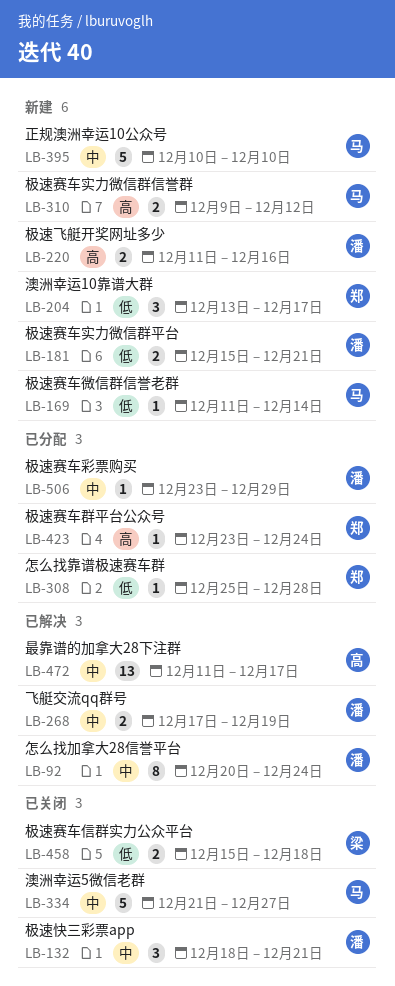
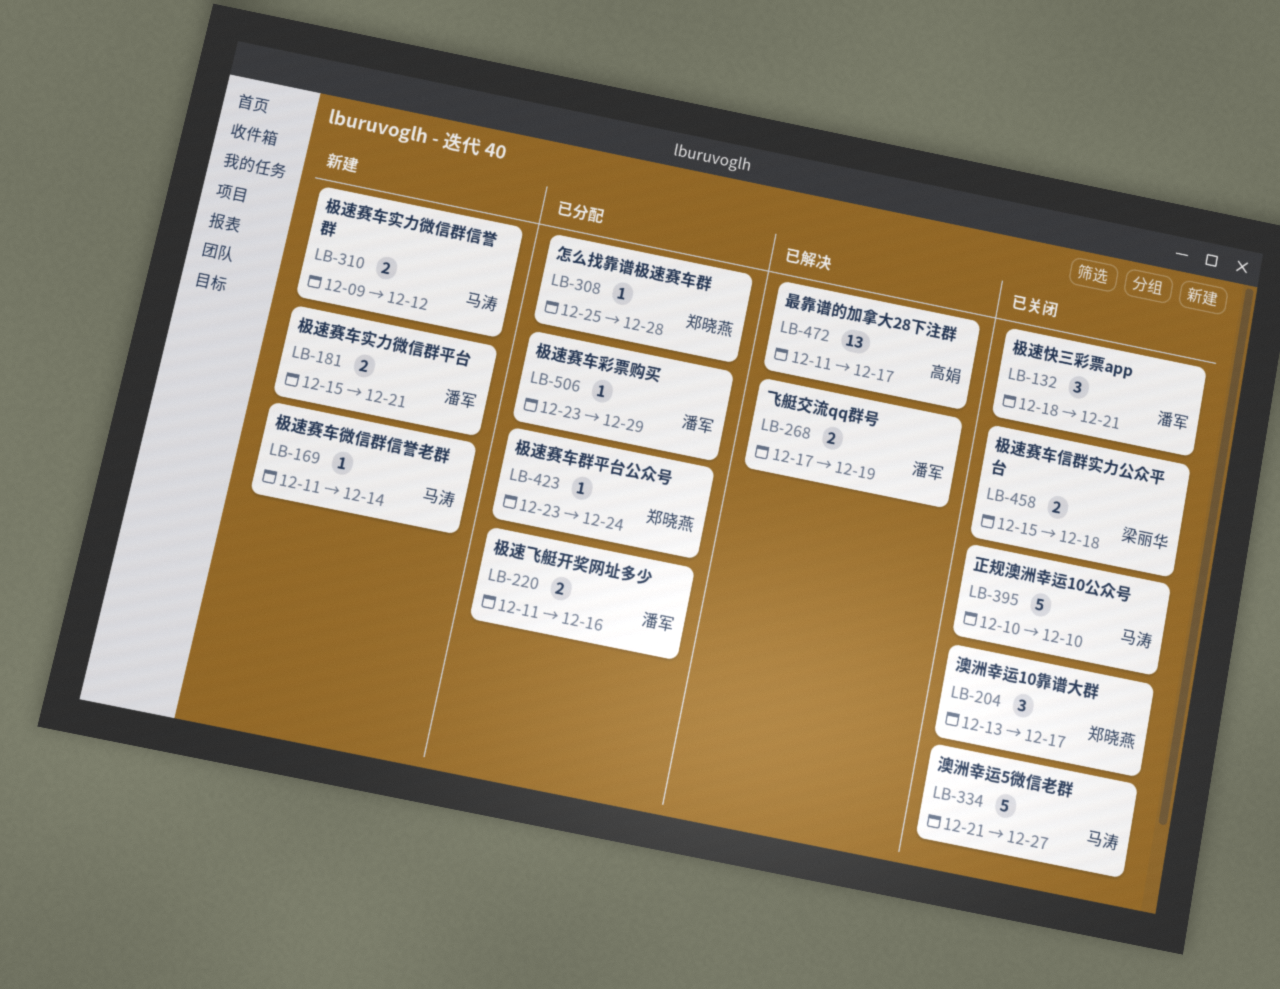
LB-92: present -> none
LB-204, status: 新建 -> 已关闭
LB-220, status: 新建 -> 已分配
LB-395, status: 新建 -> 已关闭

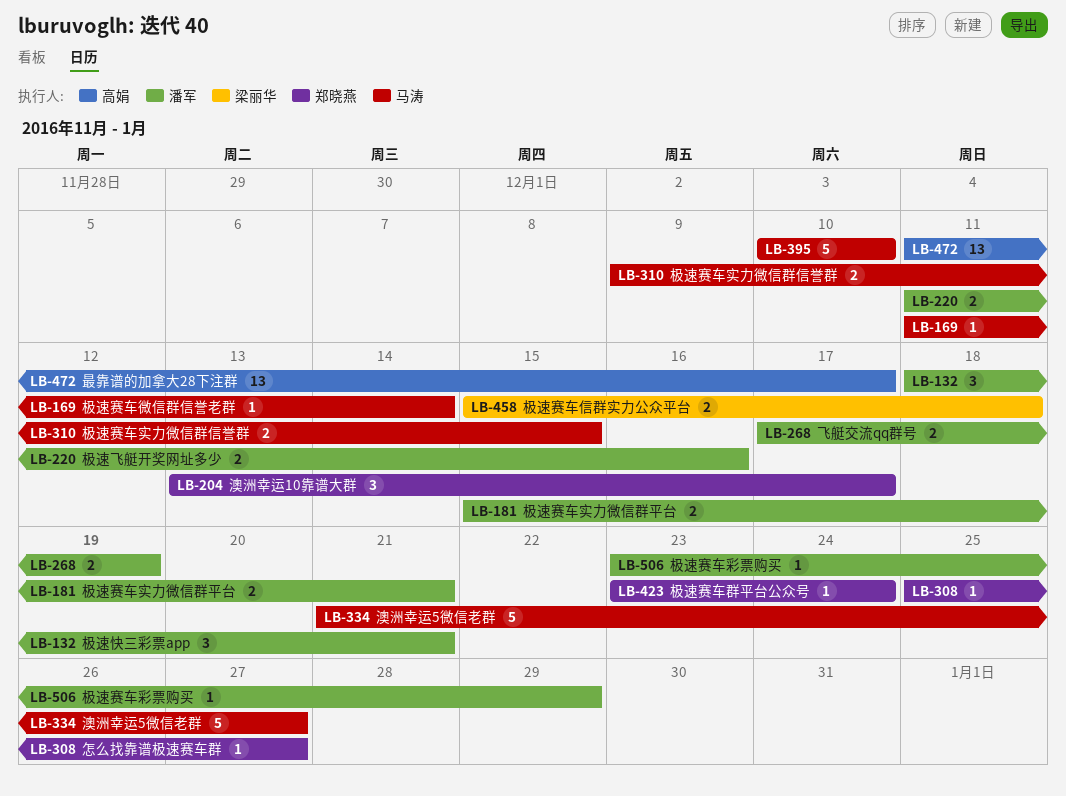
LB-308, due: Dec 28 -> Dec 27
LB-310, due: Dec 12 -> Dec 15

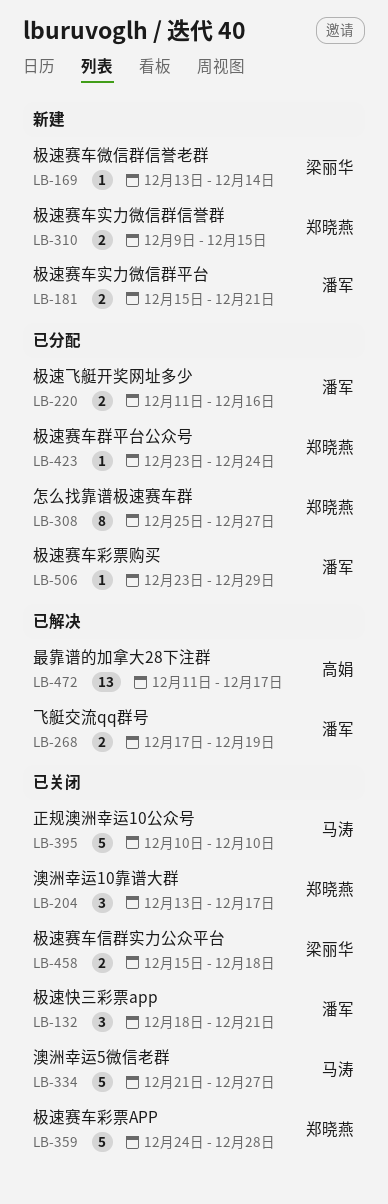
LB-169, owner: 马涛 -> 梁丽华
LB-169, start: Dec 11 -> Dec 13
LB-308, estimate: 1 -> 8
LB-310, owner: 马涛 -> 郑晓燕
LB-359: none -> present

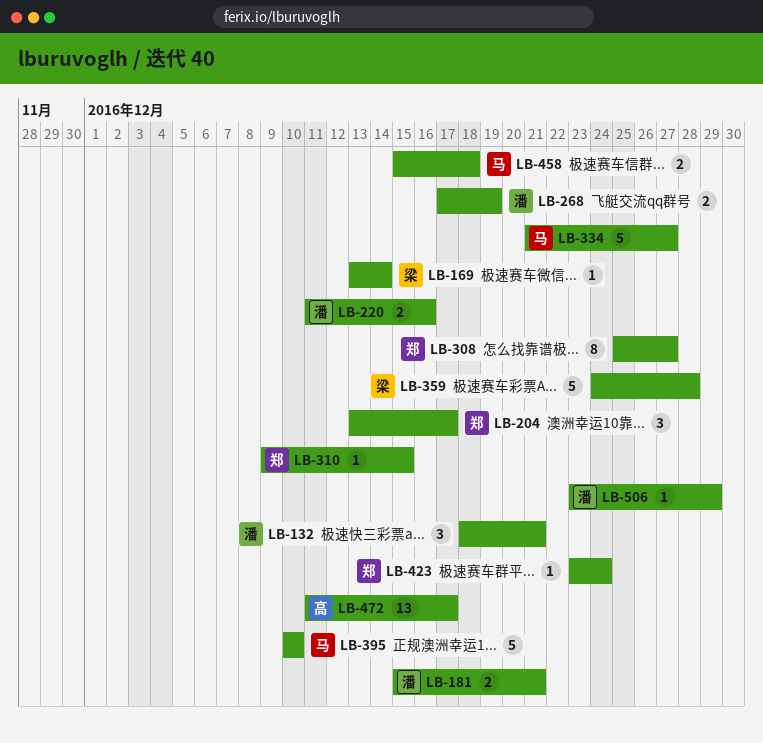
LB-310, estimate: 2 -> 1
LB-359, owner: 郑晓燕 -> 梁丽华
LB-458, owner: 梁丽华 -> 马涛

